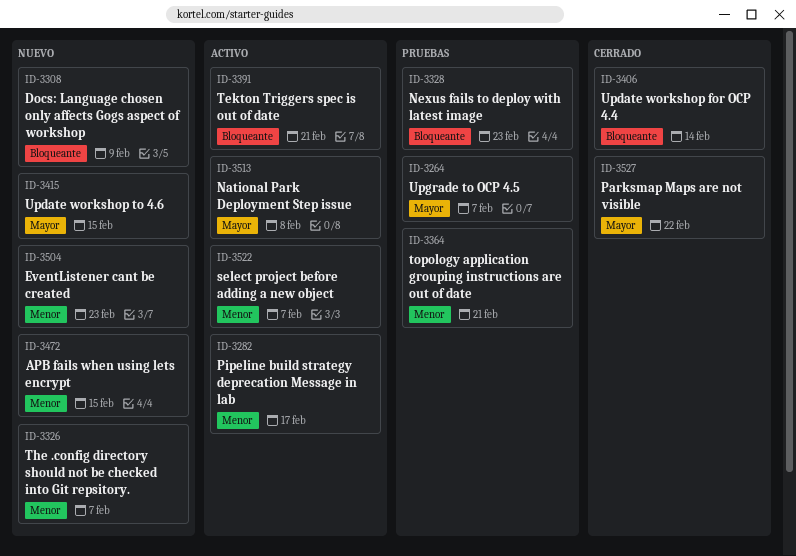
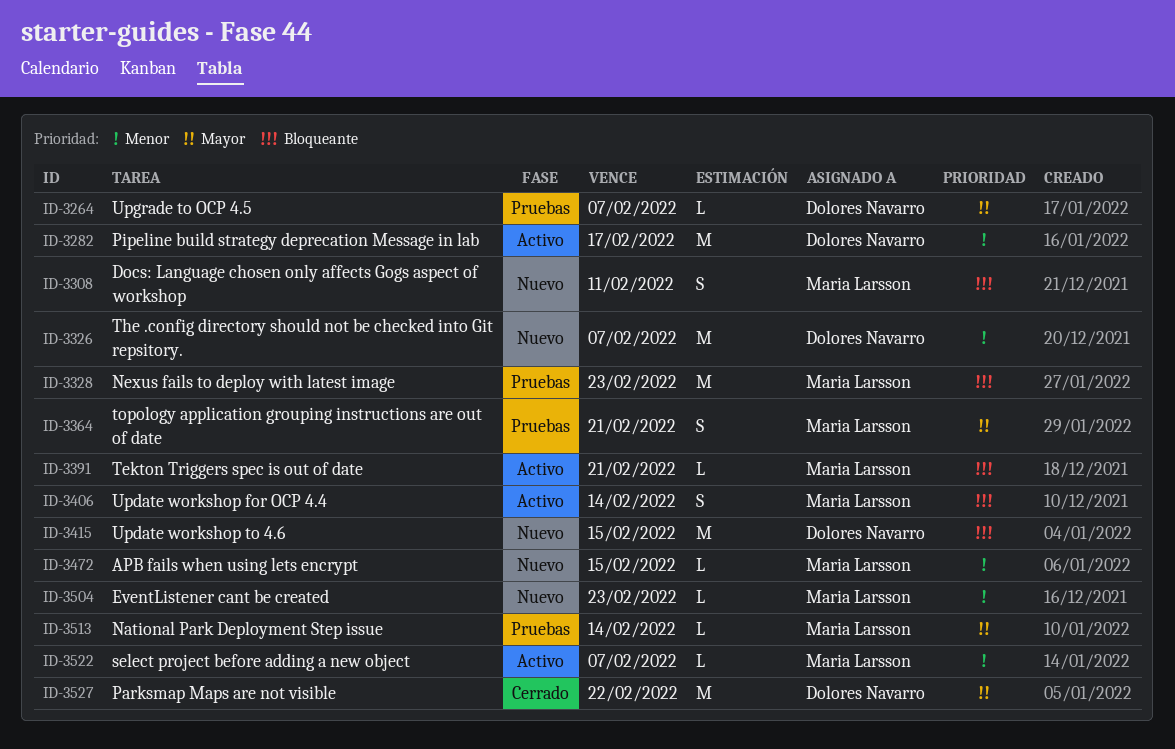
ID-3308, due: Feb 9 -> Feb 11
ID-3364, priority: Menor -> Mayor
ID-3406, status: Cerrado -> Activo
ID-3415, priority: Mayor -> Bloqueante
ID-3513, status: Activo -> Pruebas
ID-3513, due: Feb 8 -> Feb 14

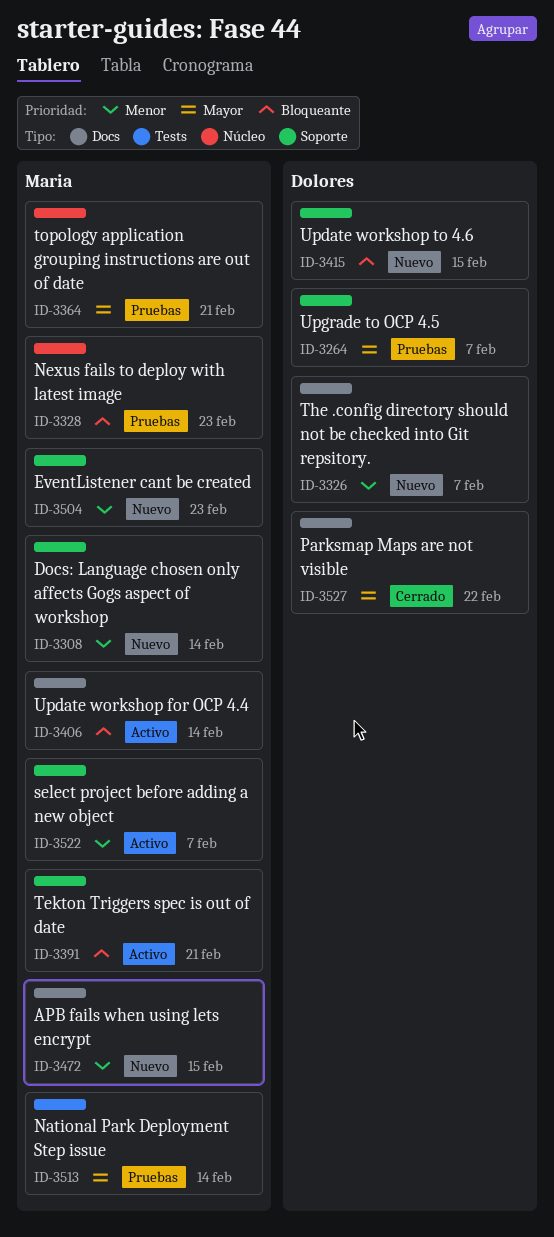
ID-3282: present -> none
ID-3308, priority: Bloqueante -> Menor
ID-3308, due: Feb 11 -> Feb 14

